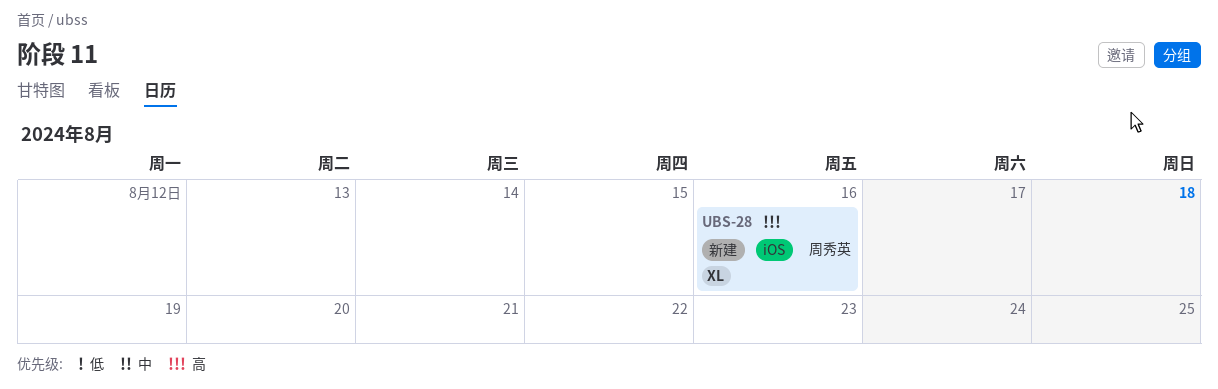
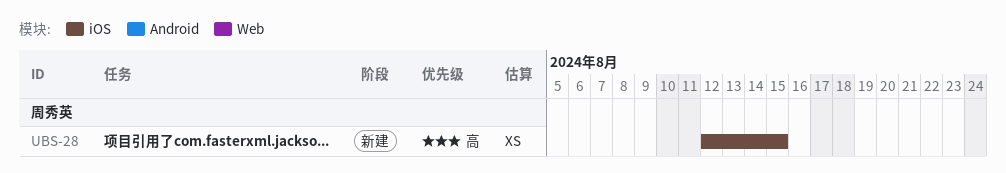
UBS-28, estimate: XL -> XS
UBS-28, due: Aug 16 -> Aug 15

